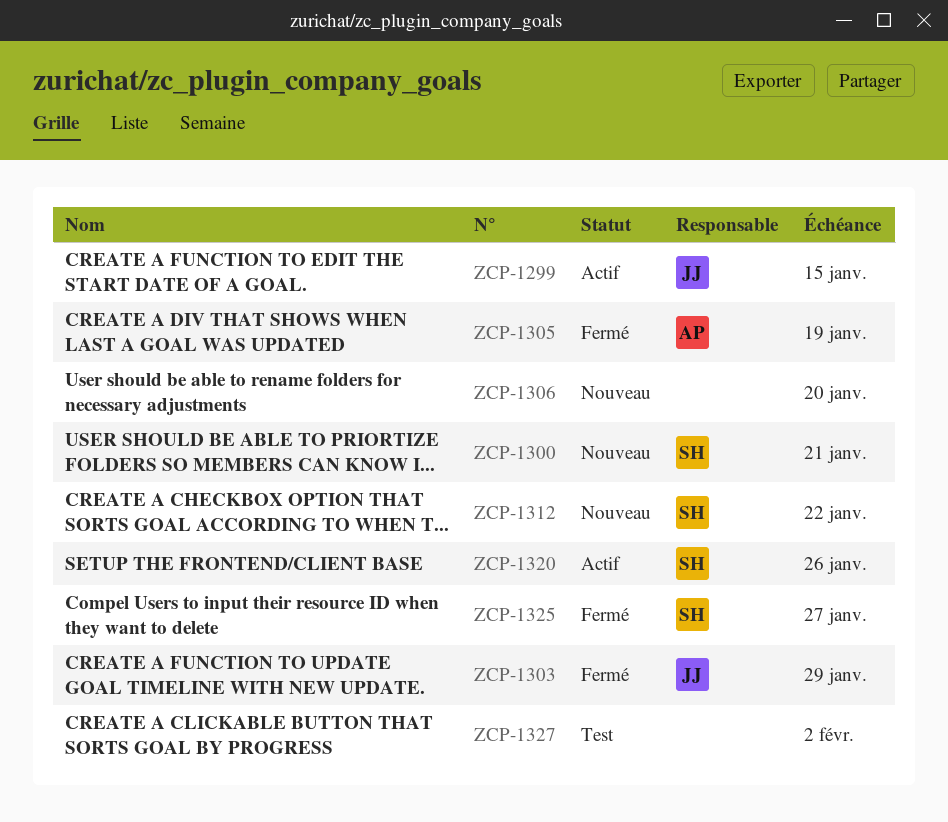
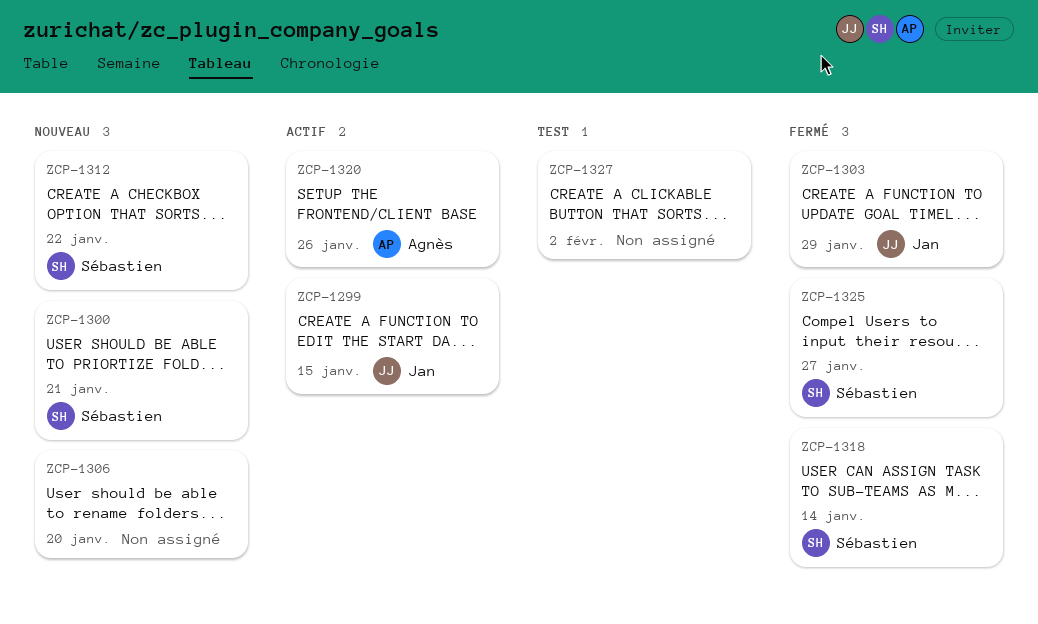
ZCP-1305: present -> none
ZCP-1318: none -> present
ZCP-1320, owner: Sébastien -> Agnès

